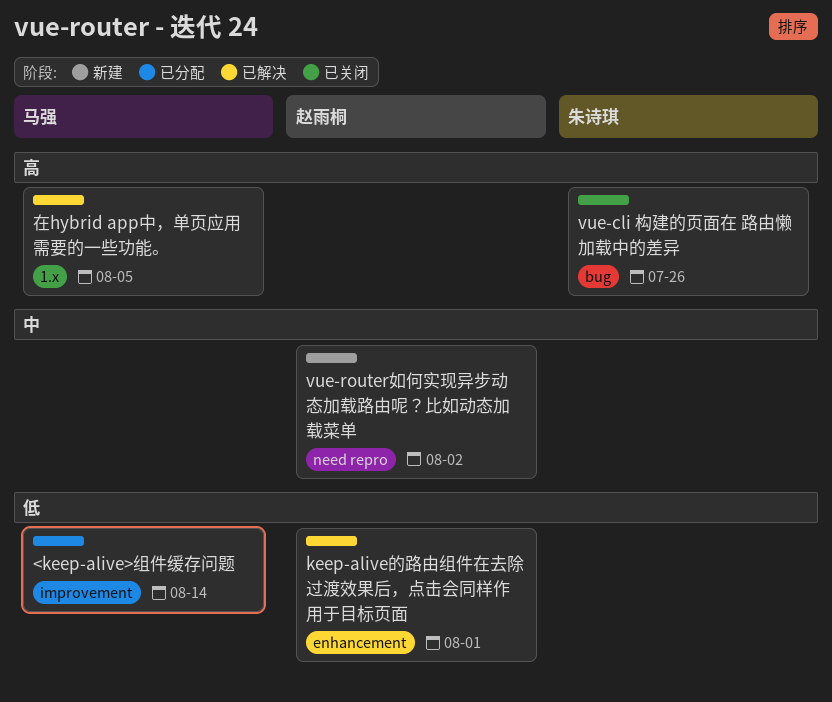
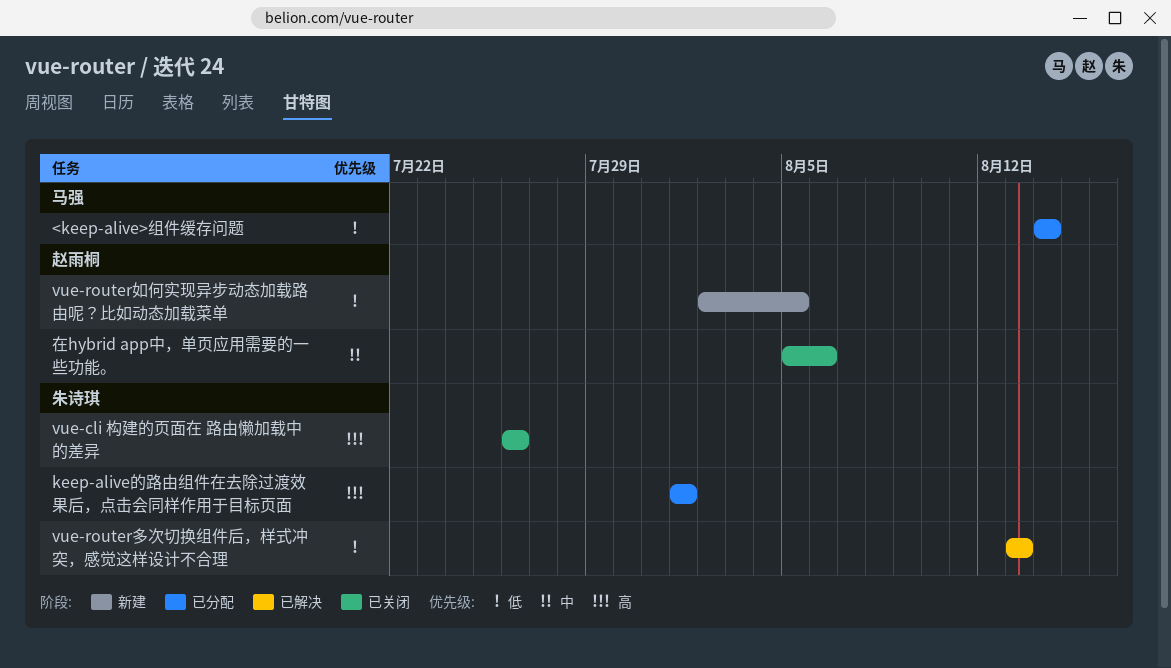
keep-alive的路由组件在去除过渡效果后，点击会同样作用于目标页面, status: 已解决 -> 已分配
keep-alive的路由组件在去除过渡效果后，点击会同样作用于目标页面, owner: 赵雨桐 -> 朱诗琪
keep-alive的路由组件在去除过渡效果后，点击会同样作用于目标页面, priority: 低 -> 高
vue-router多次切换组件后，样式冲突，感觉这样设计不合理: none -> present
vue-router如何实现异步动态加载路由呢？比如动态加载菜单, priority: 中 -> 低
vue-router如何实现异步动态加载路由呢？比如动态加载菜单, due: Aug 2 -> Aug 5
在hybrid app中，单页应用需要的一些功能。, status: 已解决 -> 已关闭
在hybrid app中，单页应用需要的一些功能。, owner: 马强 -> 赵雨桐
在hybrid app中，单页应用需要的一些功能。, priority: 高 -> 中
在hybrid app中，单页应用需要的一些功能。, due: Aug 5 -> Aug 6

